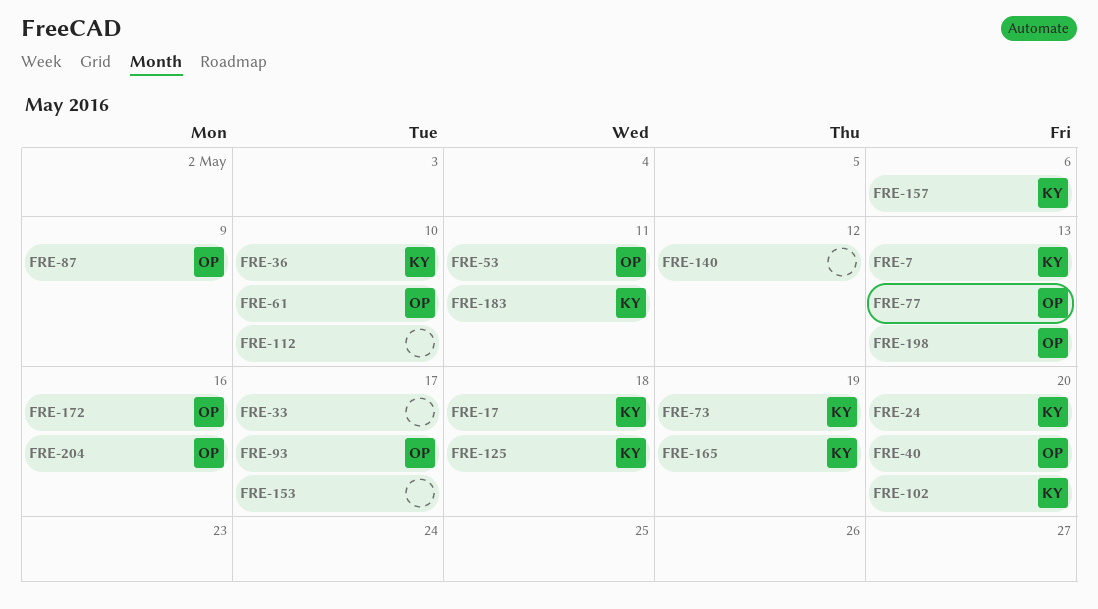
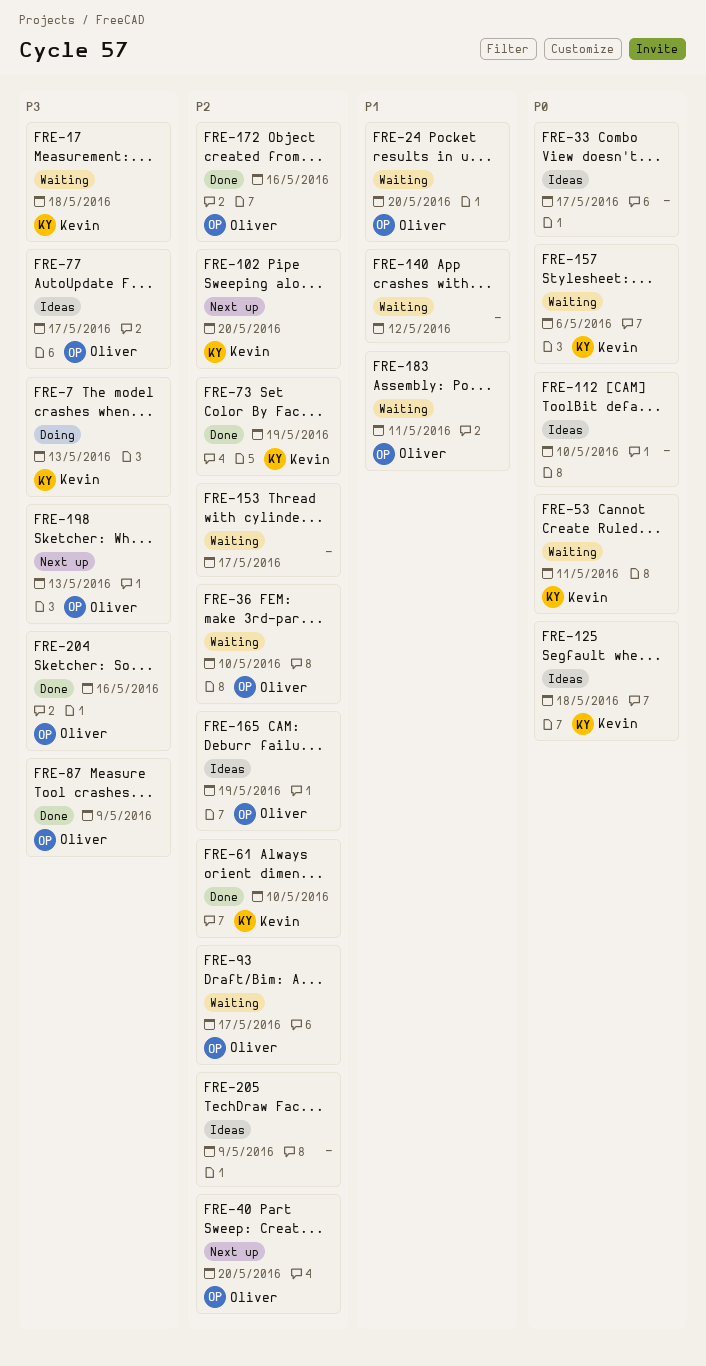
FRE-24, owner: Kevin -> Oliver
FRE-36, owner: Kevin -> Oliver
FRE-53, owner: Oliver -> Kevin
FRE-61, owner: Oliver -> Kevin
FRE-77, due: May 13 -> May 17
FRE-165, owner: Kevin -> Oliver
FRE-183, owner: Kevin -> Oliver
FRE-205: none -> present

